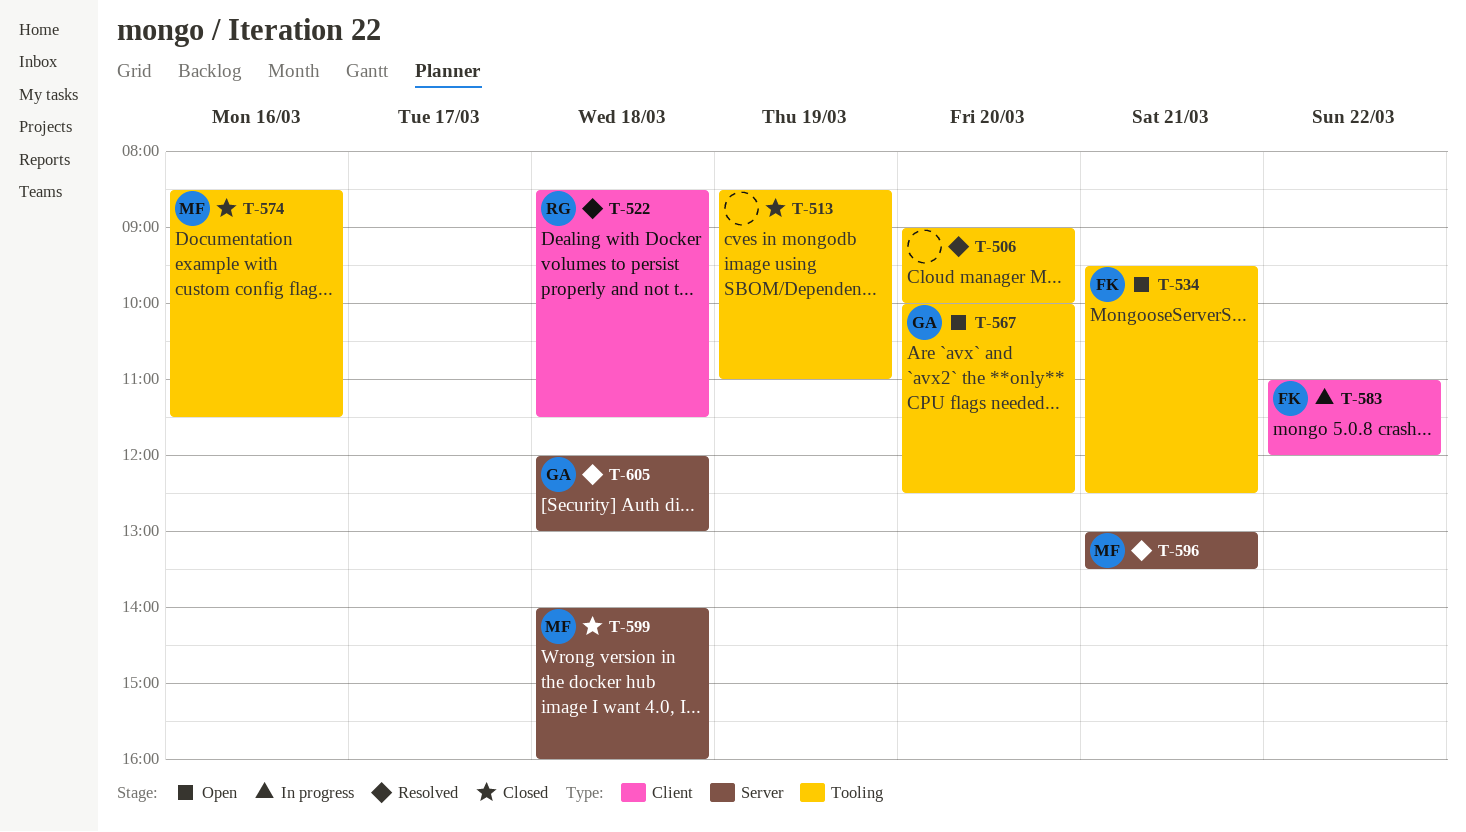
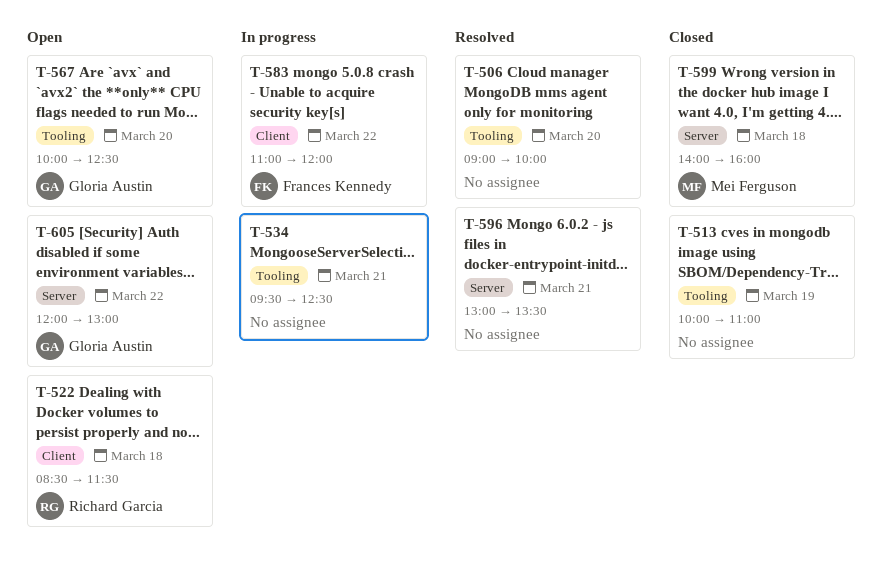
T-513, begins: 08:30 -> 10:00
T-522, status: Resolved -> Open
T-534, status: Open -> In progress
T-534, owner: Frances Kennedy -> none
T-574: present -> none
T-596, owner: Mei Ferguson -> none
T-605, status: Resolved -> Open
T-605, day: Mar 18 -> Mar 22

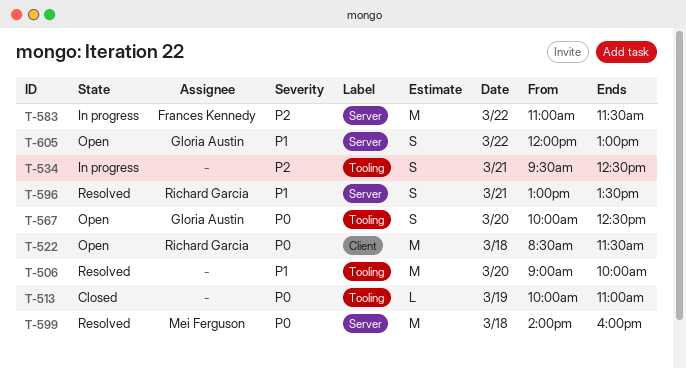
T-583, label: Client -> Server
T-583, ends: 12:00 -> 11:30
T-596, owner: none -> Richard Garcia
T-599, status: Closed -> Resolved

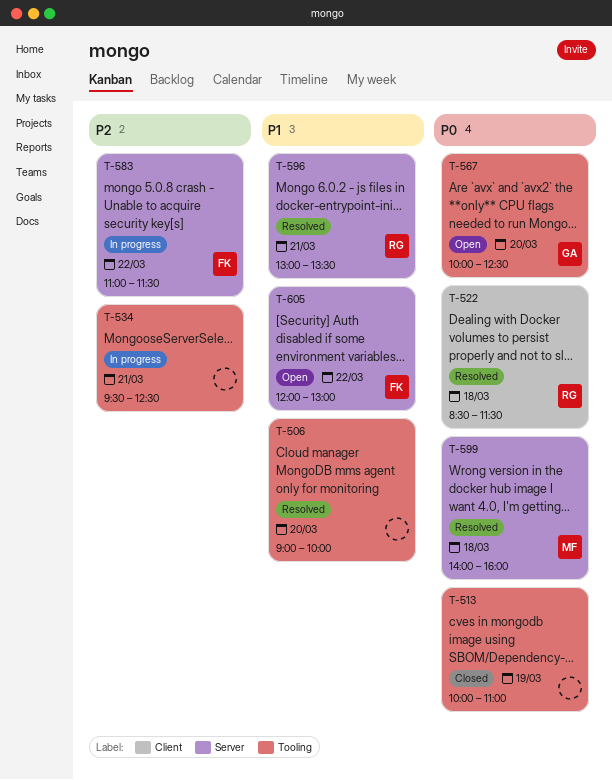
T-522, status: Open -> Resolved
T-605, owner: Gloria Austin -> Frances Kennedy

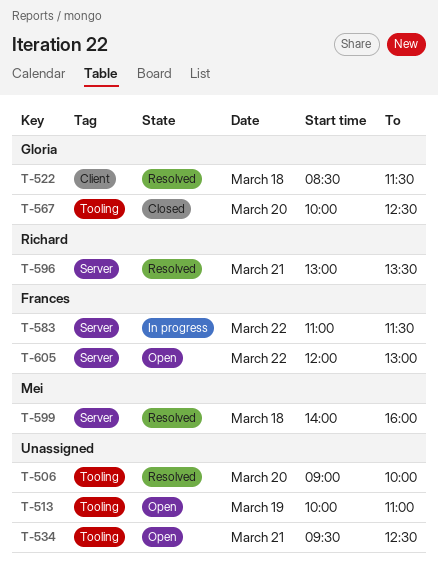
T-513, status: Closed -> Open
T-522, owner: Richard -> Gloria
T-534, status: In progress -> Open
T-567, status: Open -> Closed

